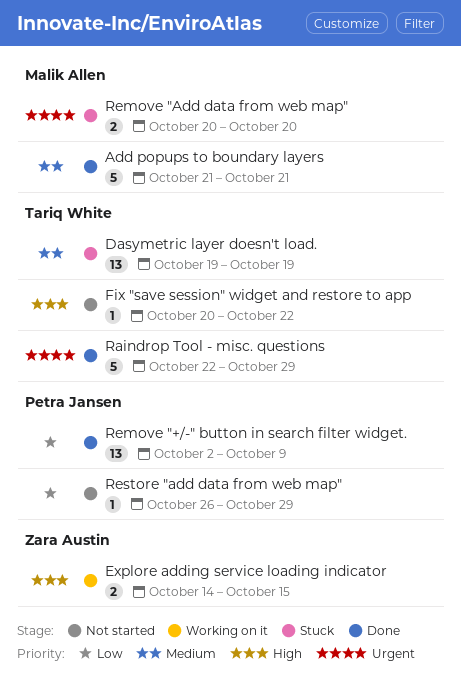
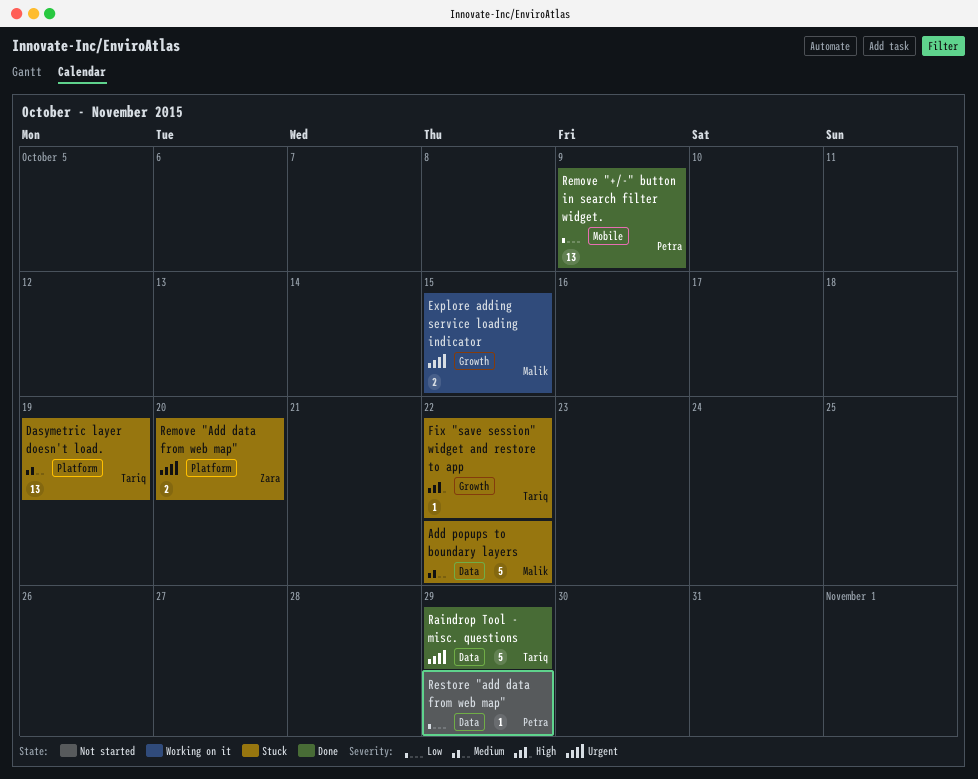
Add popups to boundary layers, status: Done -> Stuck
Add popups to boundary layers, due: Oct 21 -> Oct 22
Explore adding service loading indicator, owner: Zara Austin -> Malik Allen
Explore adding service loading indicator, priority: High -> Urgent
Fix "save session" widget and restore to app, status: Not started -> Stuck
Remove "Add data from web map", owner: Malik Allen -> Zara Austin

